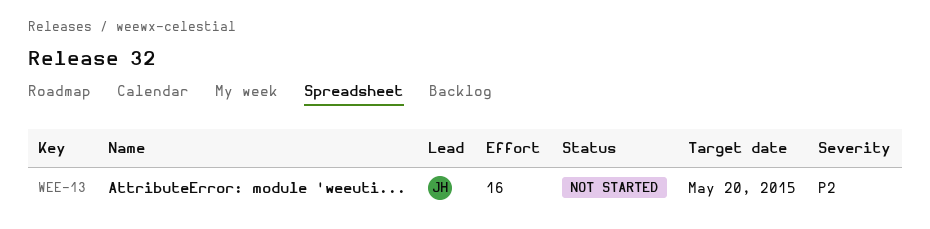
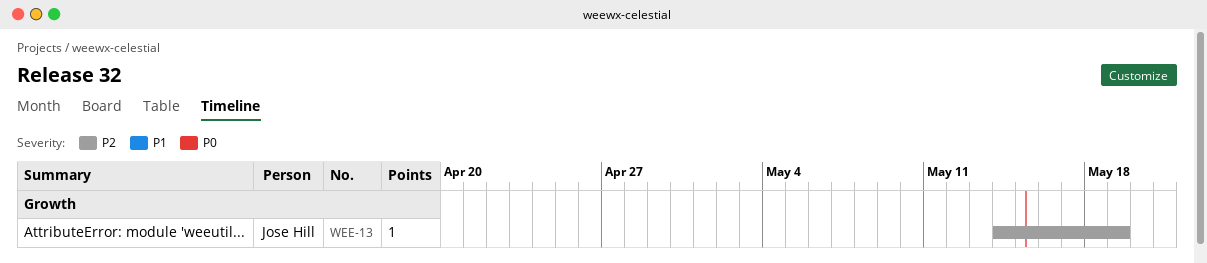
WEE-13, estimate: 16 -> 1
WEE-13, due: May 20 -> May 19

